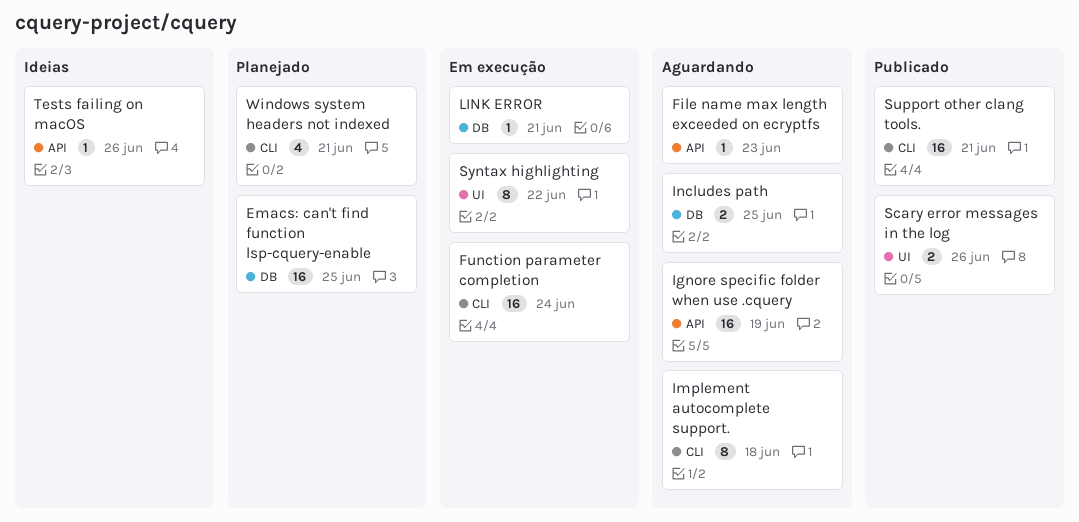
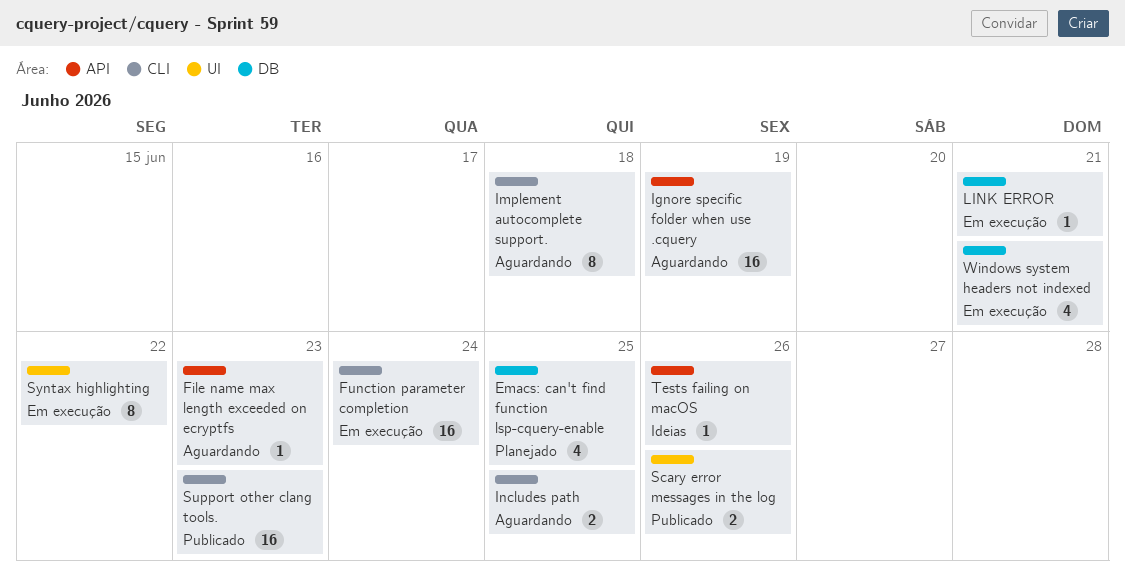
Emacs: can't find function lsp-cquery-enable, estimate: 16 -> 4
Includes path, label: DB -> CLI
Support other clang tools., due: Jun 21 -> Jun 23
Windows system headers not indexed, status: Planejado -> Em execução
Windows system headers not indexed, label: CLI -> DB

